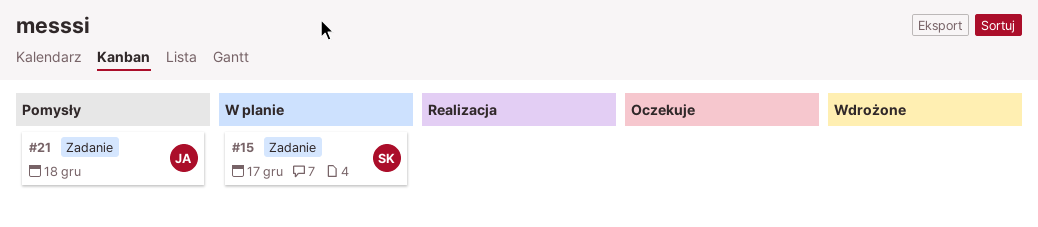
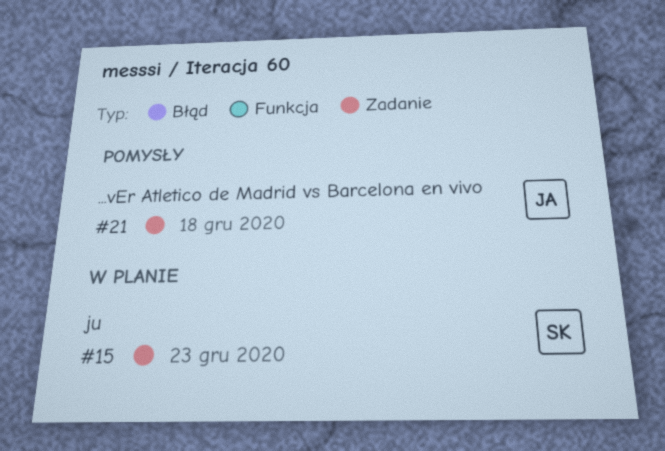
#15, due: Dec 17 -> Dec 23

